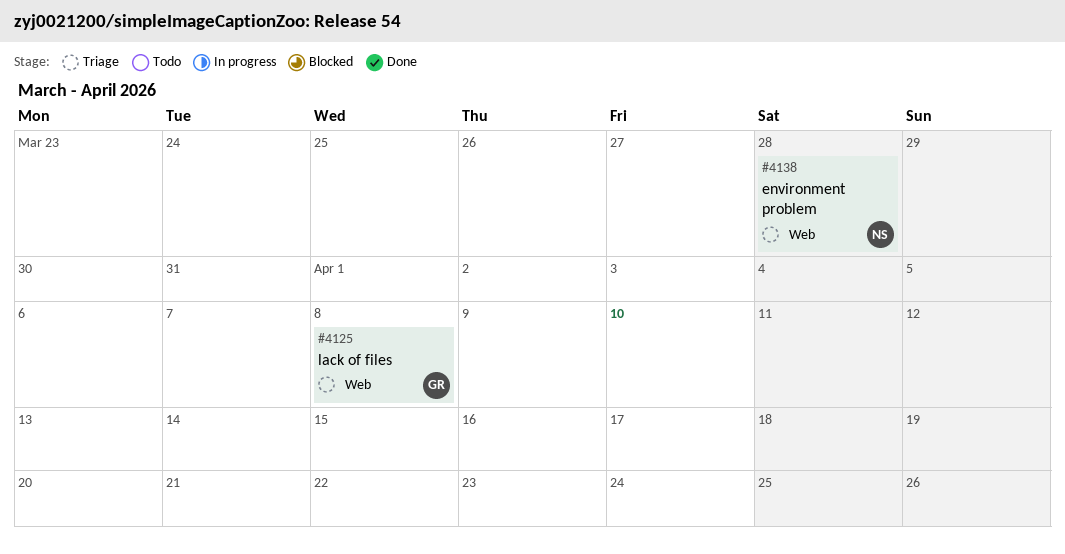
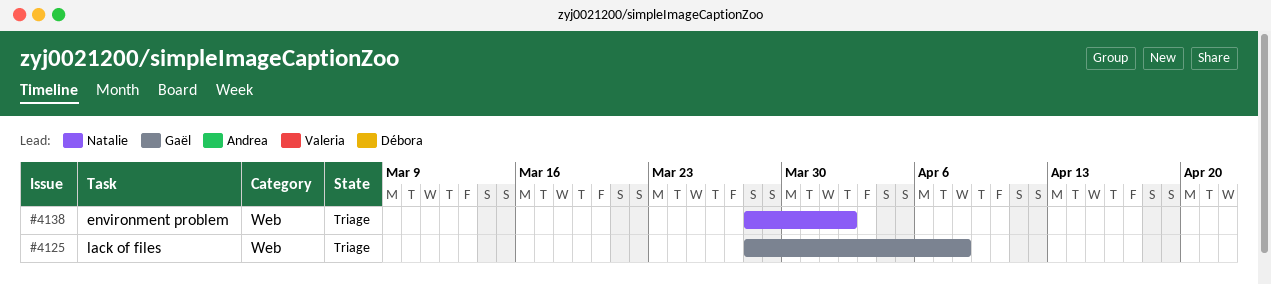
#4138, due: Mar 28 -> Apr 2

